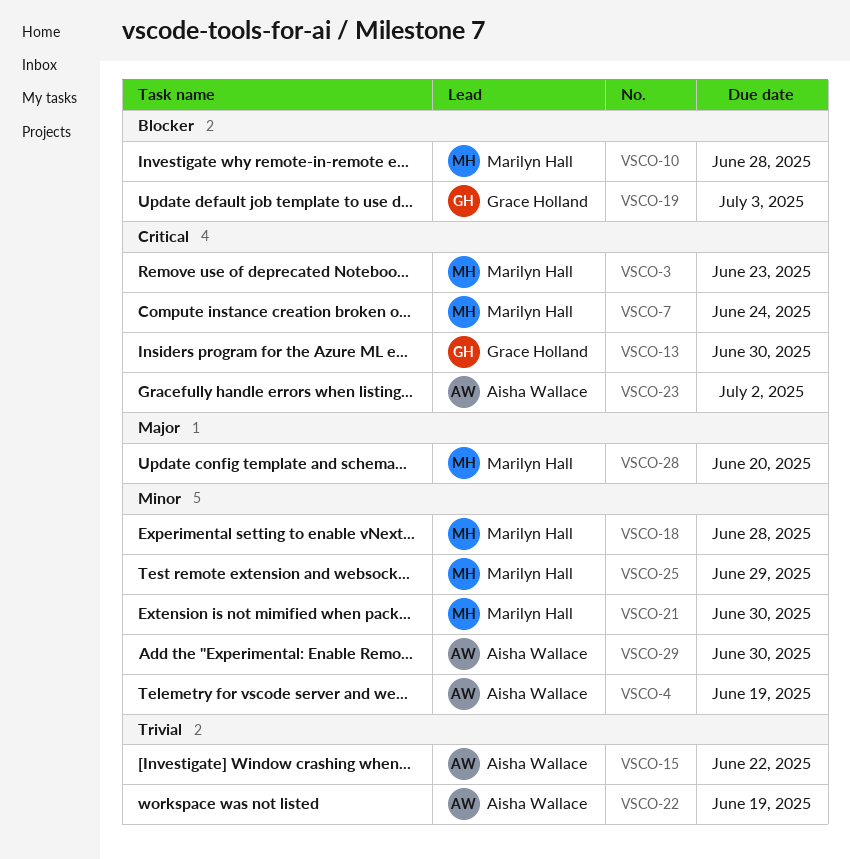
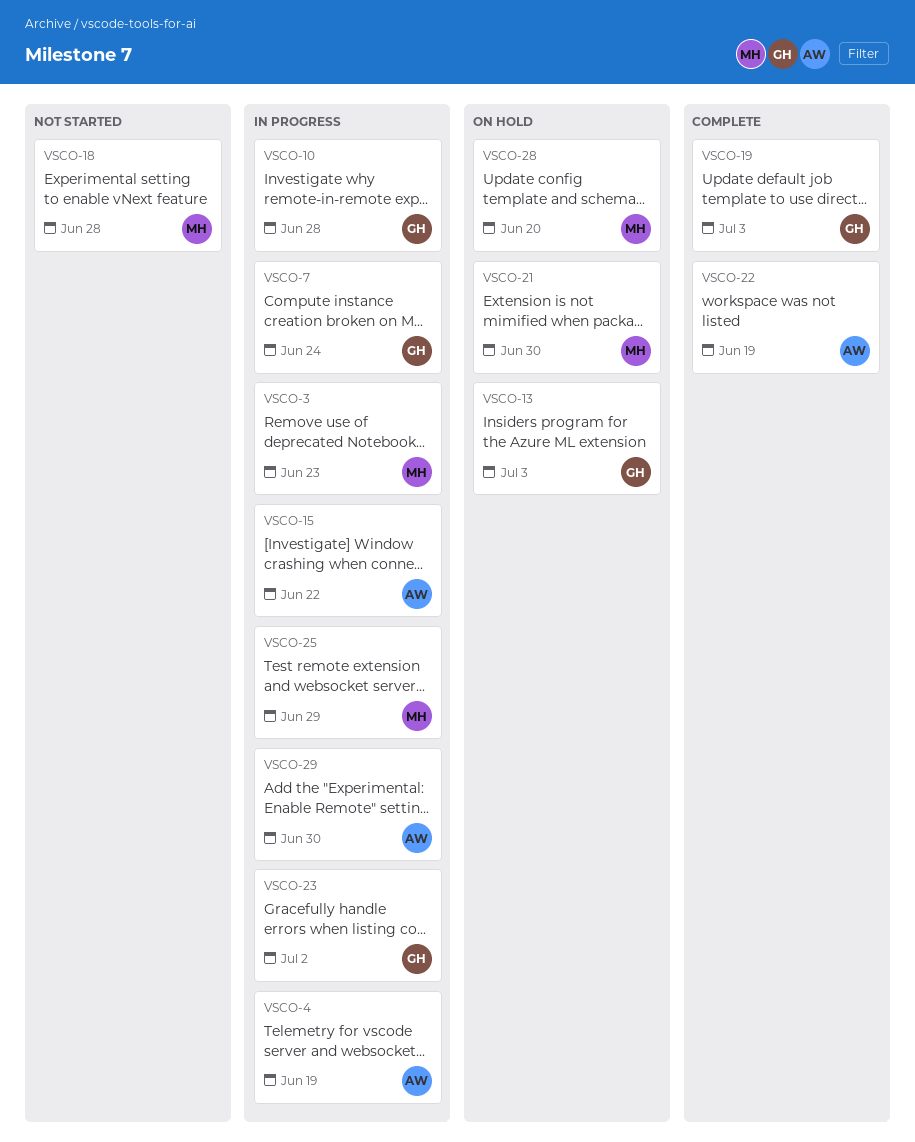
VSCO-7, owner: Marilyn Hall -> Grace Holland
VSCO-10, owner: Marilyn Hall -> Grace Holland
VSCO-13, due: Jun 30 -> Jul 3
VSCO-23, owner: Aisha Wallace -> Grace Holland

